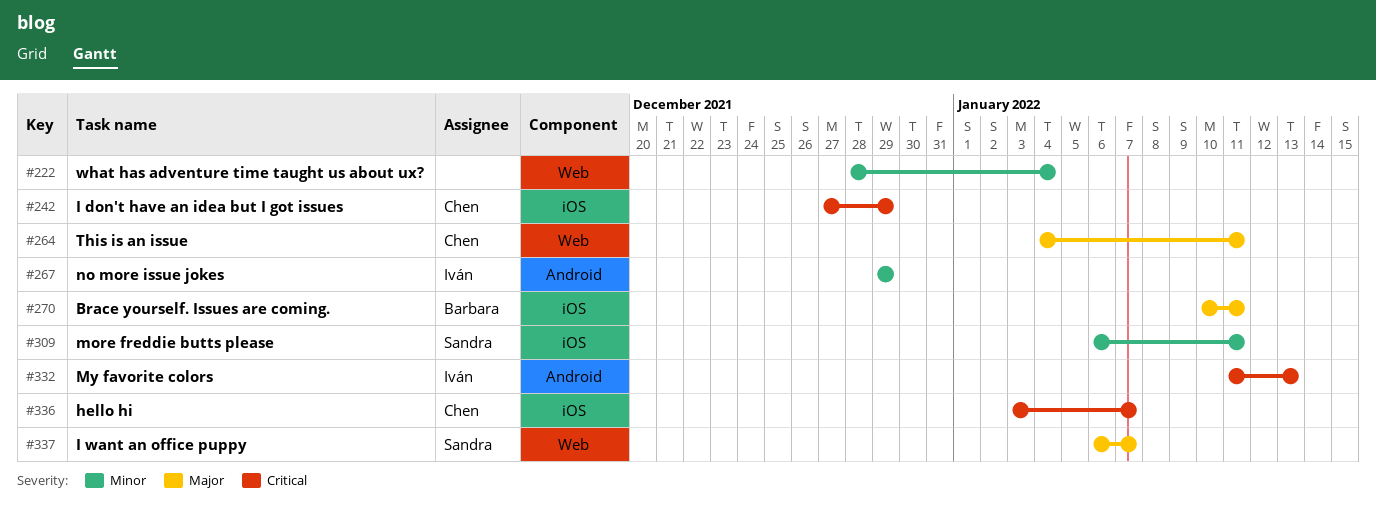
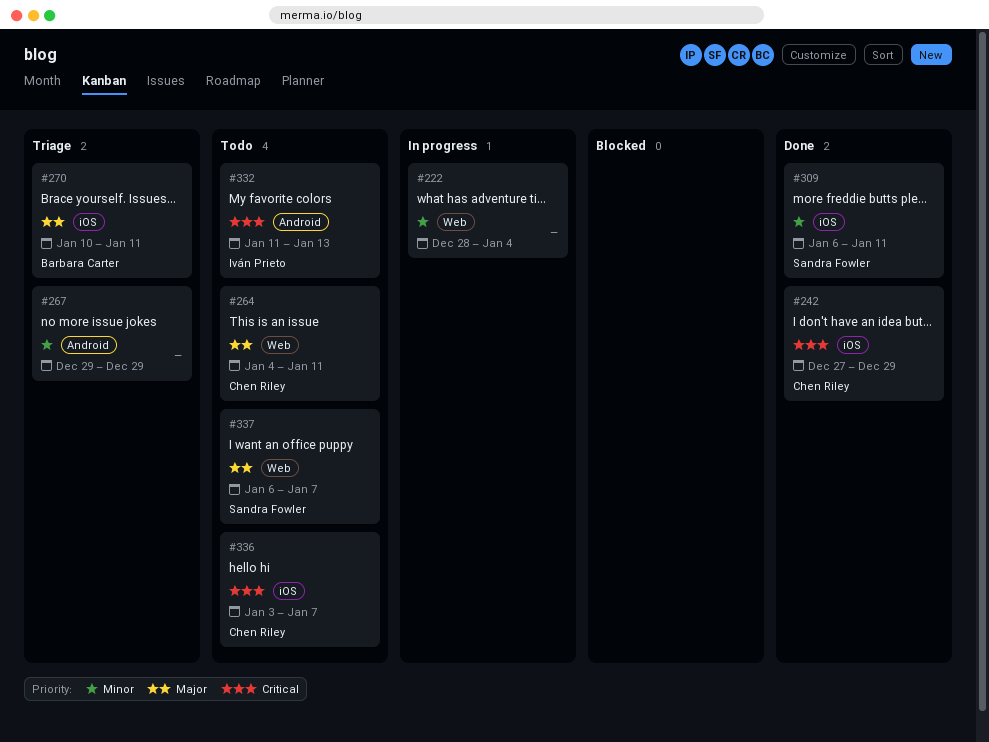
#267, owner: Iván Prieto -> none

